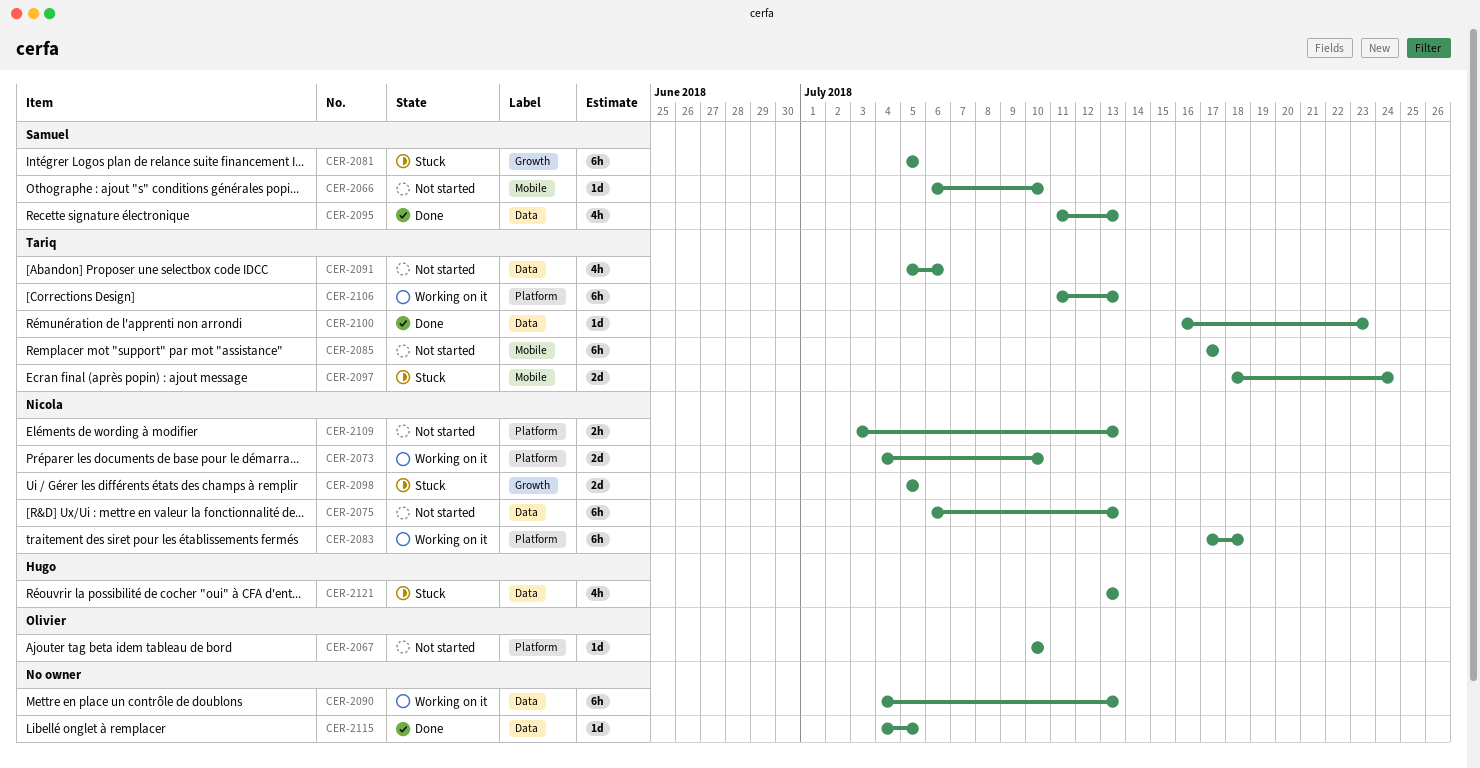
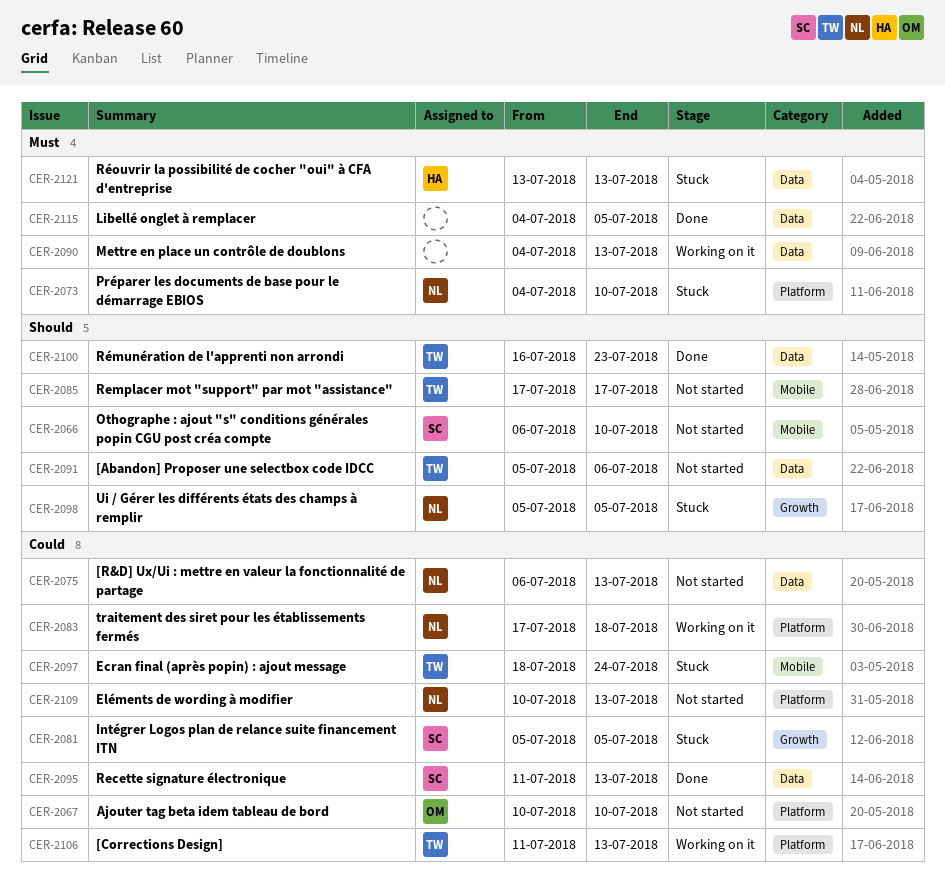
CER-2073, status: Working on it -> Stuck
CER-2109, start: Jul 3 -> Jul 10

